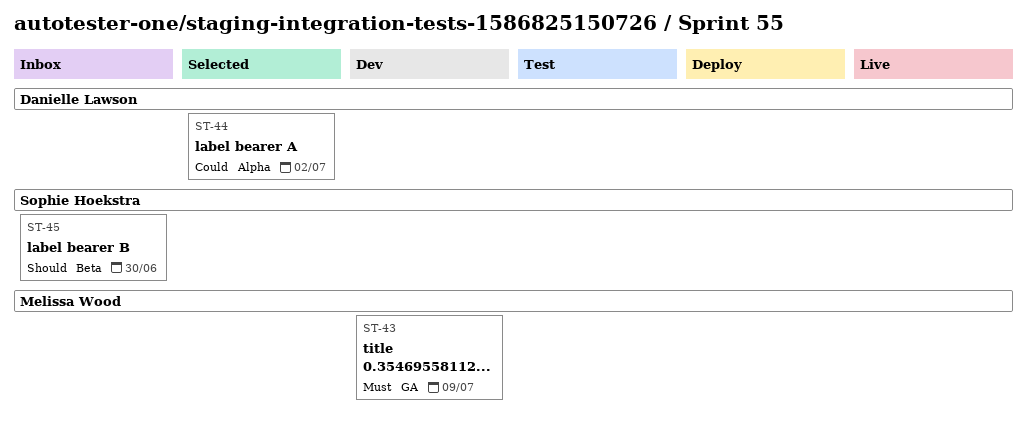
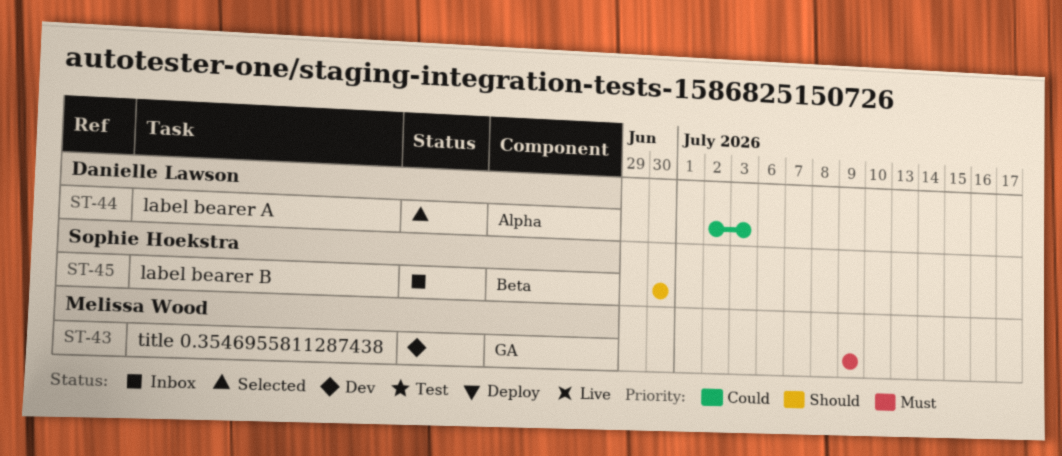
ST-44, due: Jul 2 -> Jul 3

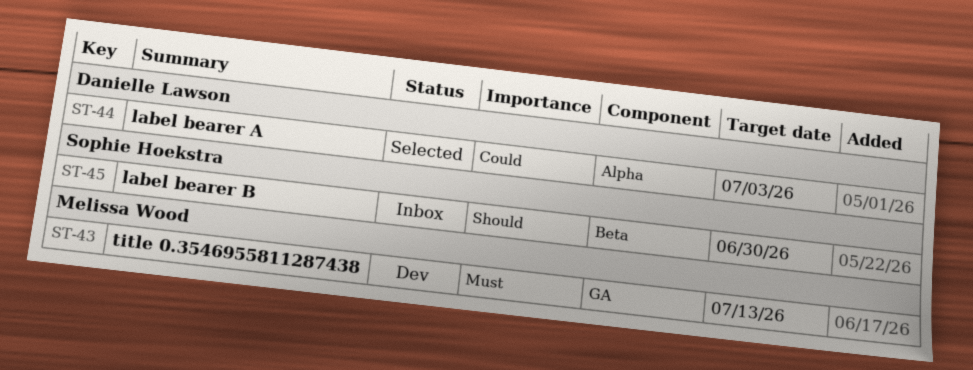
ST-43, due: Jul 9 -> Jul 13

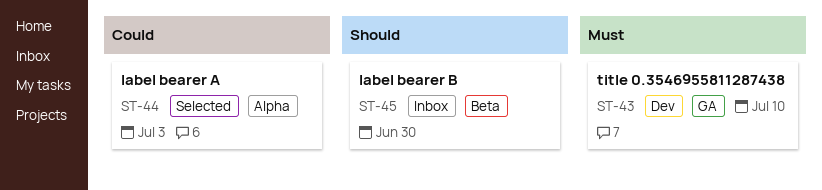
ST-43, due: Jul 13 -> Jul 10

